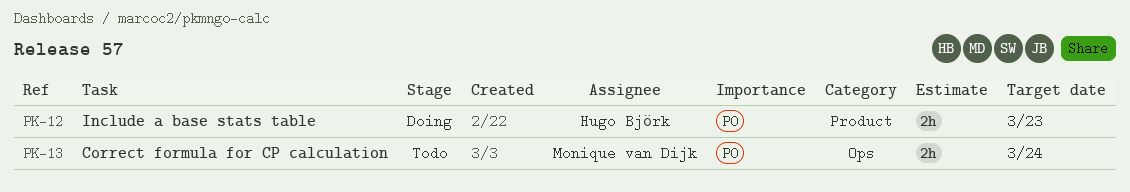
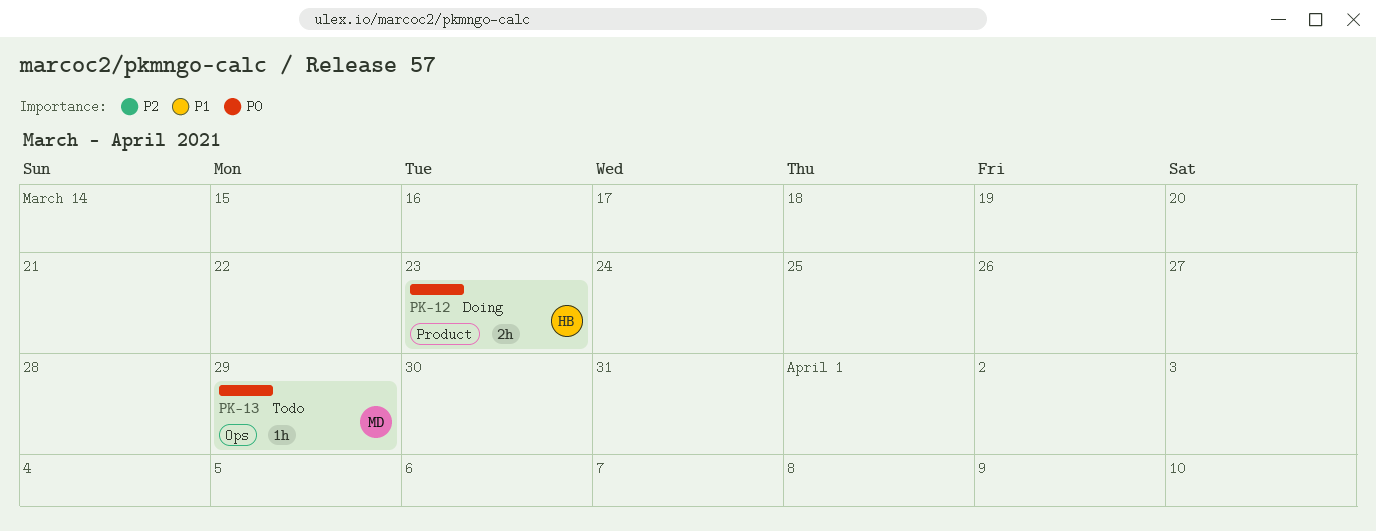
PK-13, estimate: 2h -> 1h
PK-13, due: Mar 24 -> Mar 29

